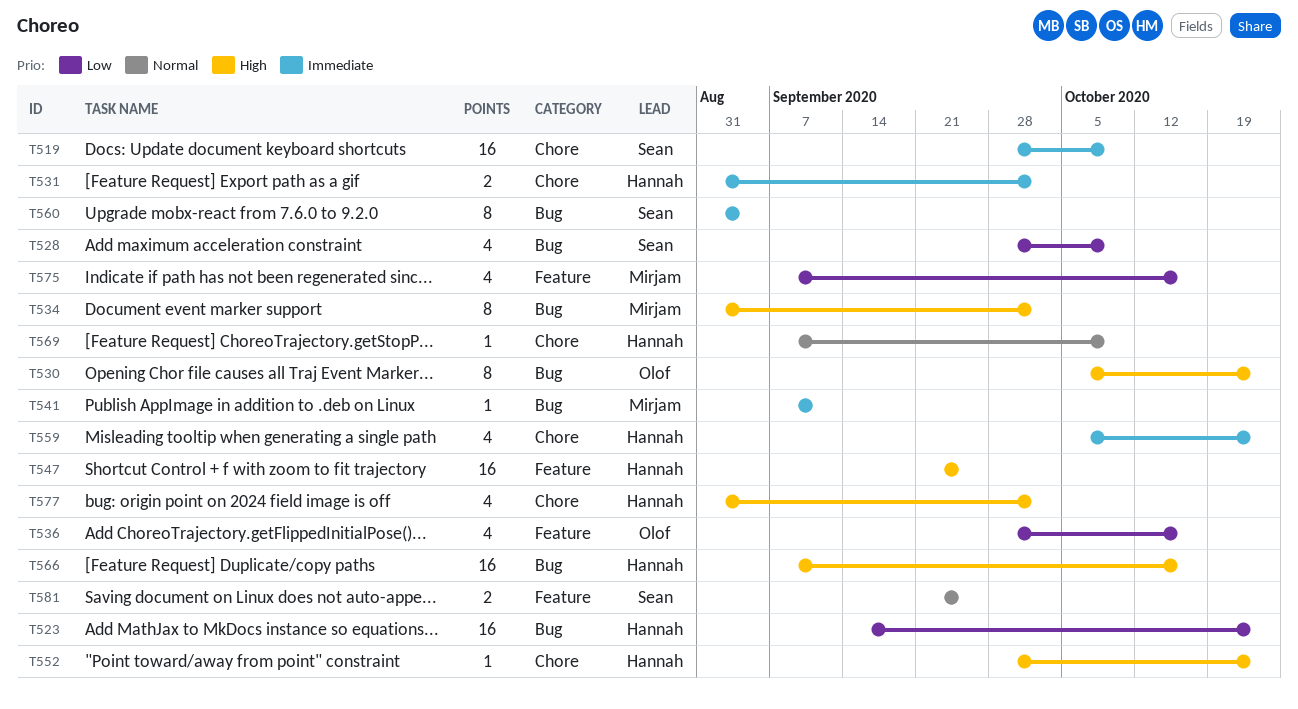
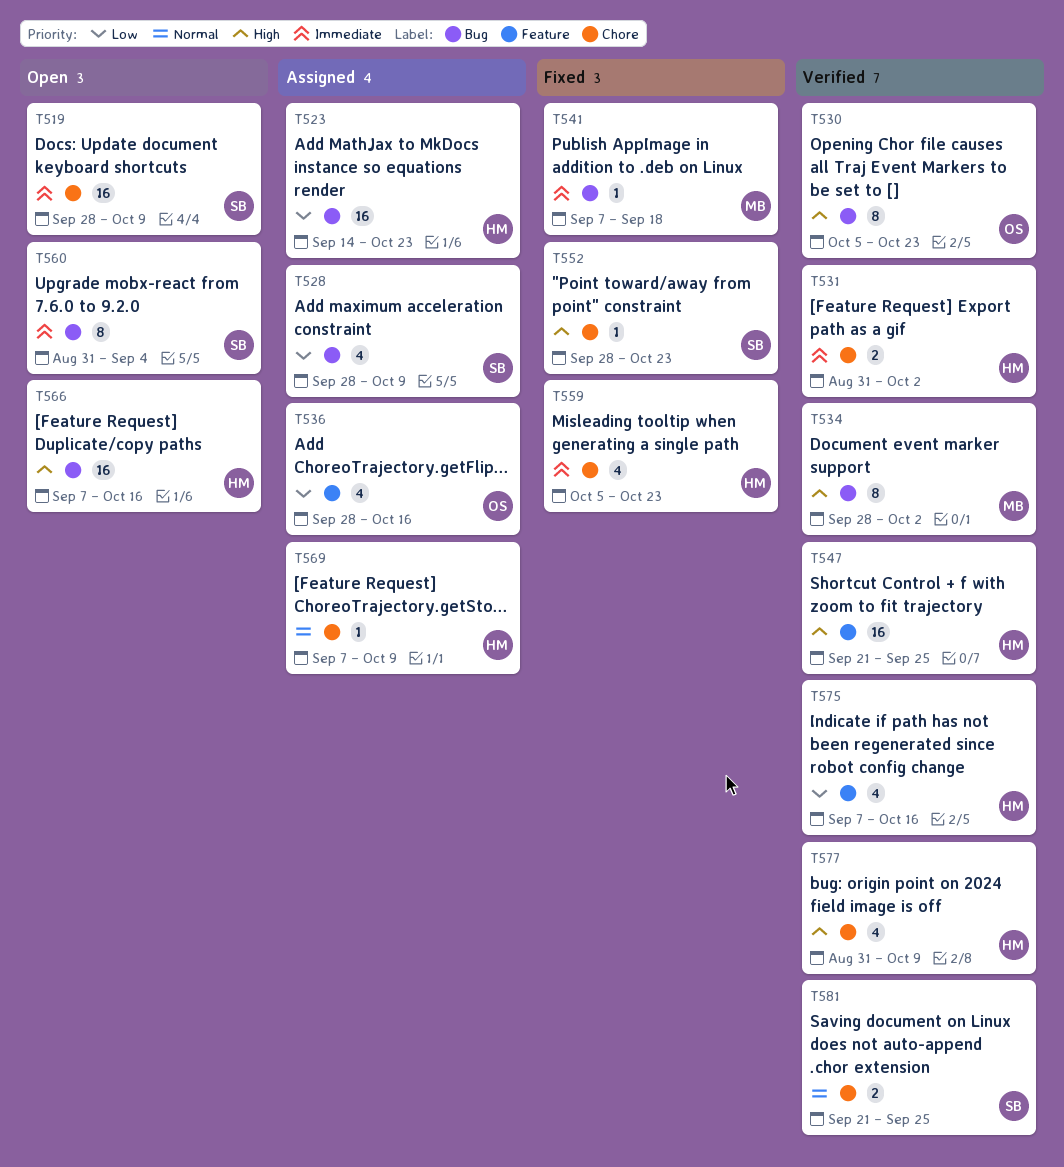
T534, start: Aug 31 -> Sep 28
T541, due: Sep 11 -> Sep 18
T552, owner: Hannah -> Sean
T575, owner: Mirjam -> Hannah
T577, due: Oct 2 -> Oct 9
T581, label: Feature -> Chore

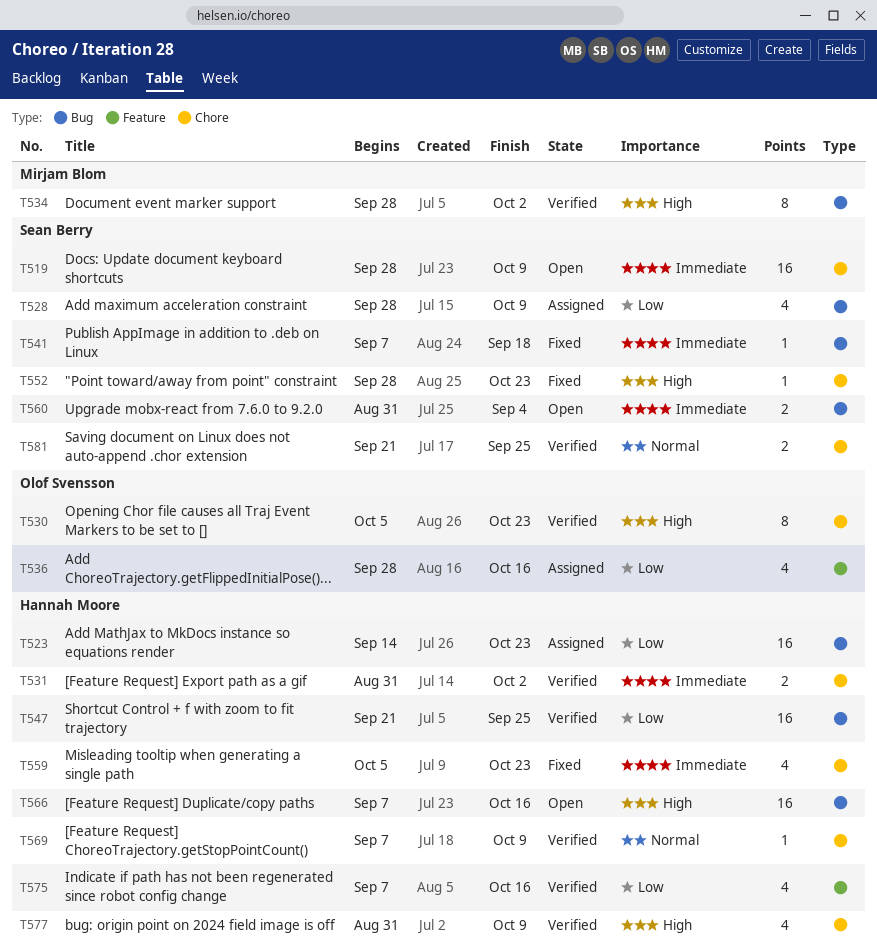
T530, label: Bug -> Chore
T541, owner: Mirjam Blom -> Sean Berry
T547, priority: High -> Low
T547, label: Feature -> Bug
T560, estimate: 8 -> 2
T569, status: Assigned -> Verified

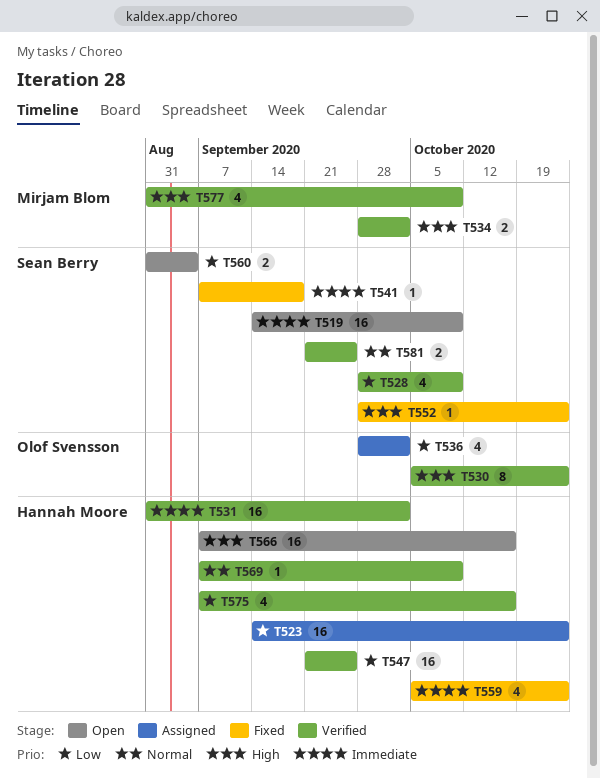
T519, start: Sep 28 -> Sep 14
T528, status: Assigned -> Verified
T531, estimate: 2 -> 16
T534, estimate: 8 -> 2
T536, due: Oct 16 -> Oct 2
T560, priority: Immediate -> Low
T577, owner: Hannah Moore -> Mirjam Blom

